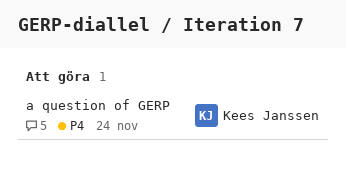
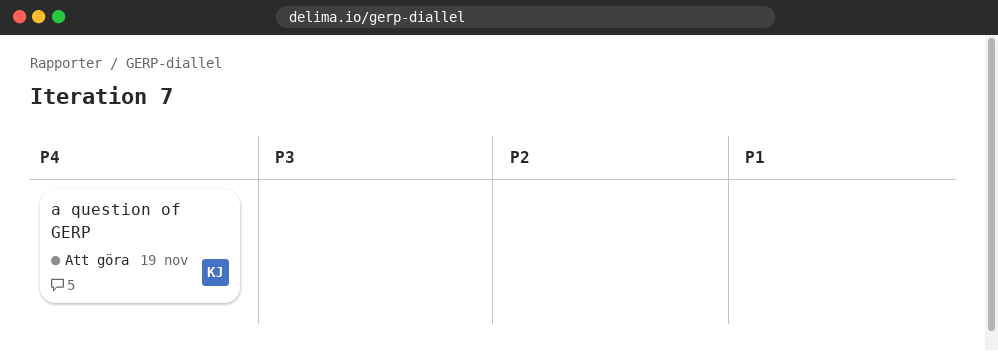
a question of GERP, due: Nov 24 -> Nov 19

